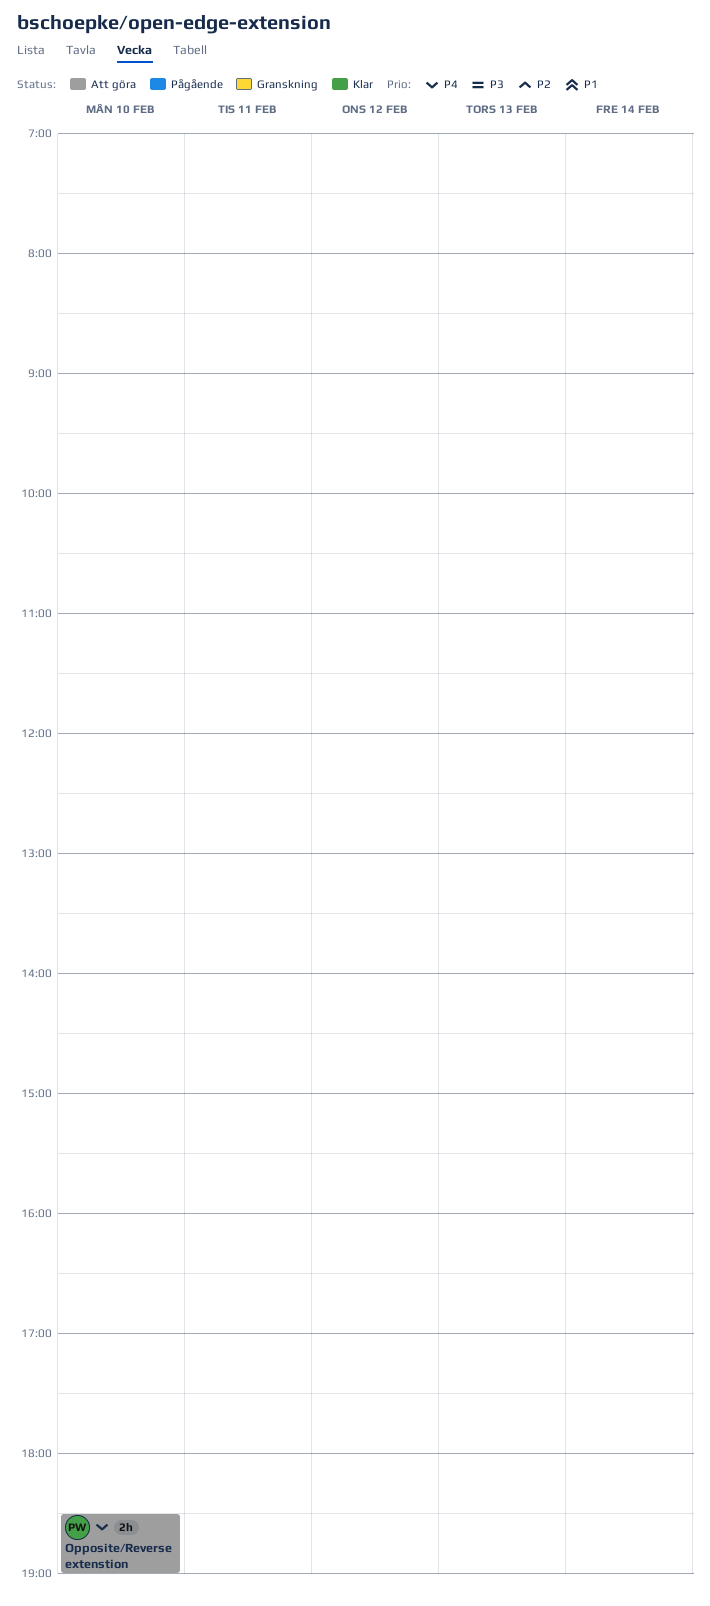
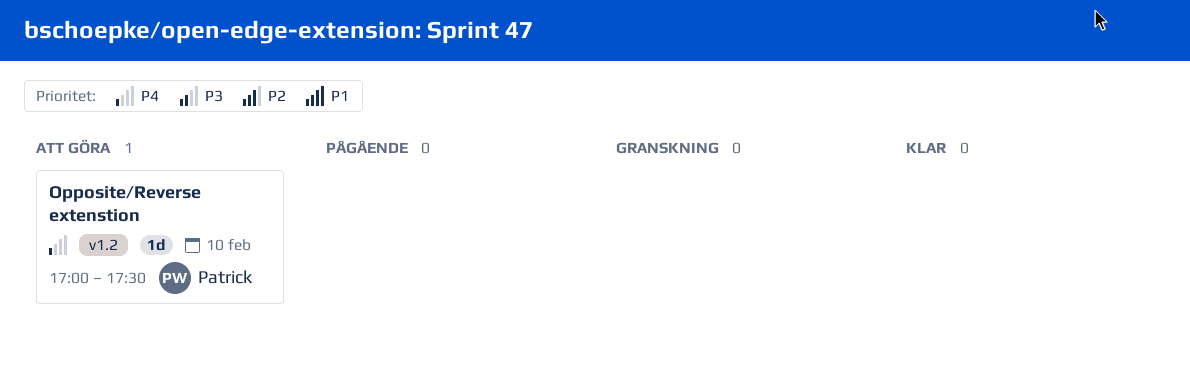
Opposite/Reverse extenstion, estimate: 2h -> 1d
Opposite/Reverse extenstion, begins: 18:30 -> 17:00
Opposite/Reverse extenstion, ends: 19:00 -> 17:30

